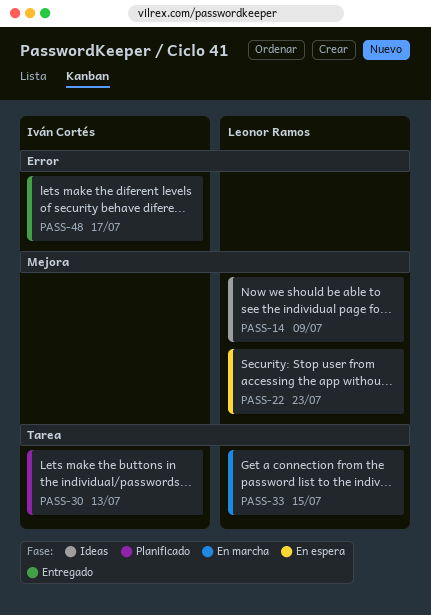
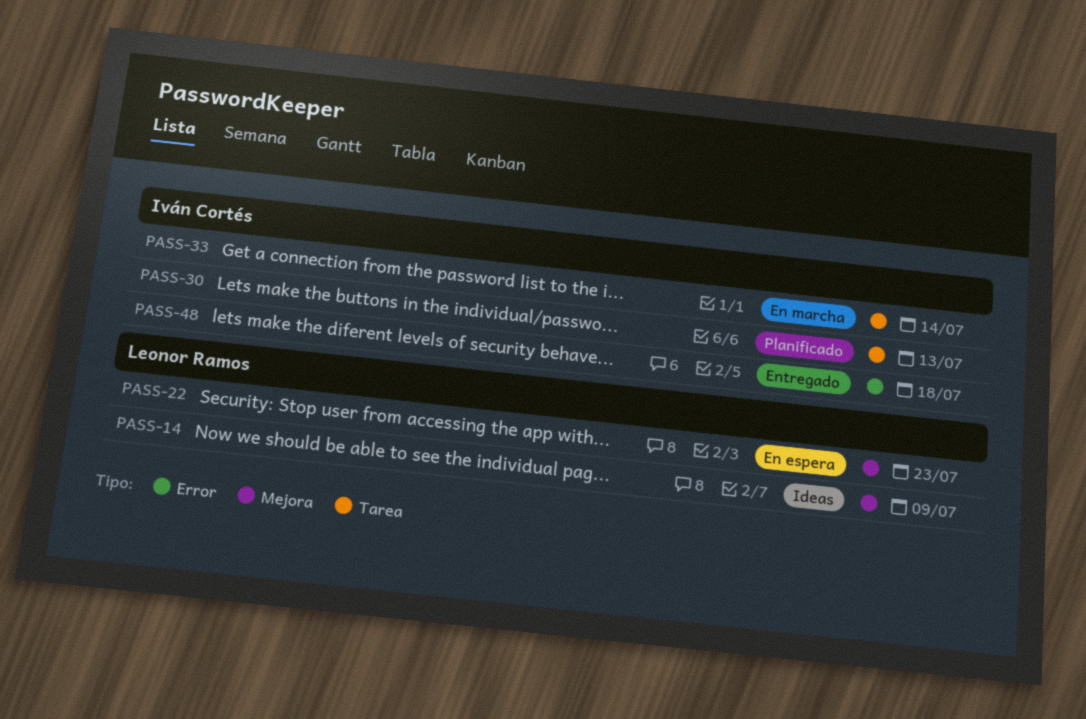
PASS-33, owner: Leonor Ramos -> Iván Cortés
PASS-33, due: Jul 15 -> Jul 14
PASS-48, due: Jul 17 -> Jul 18

